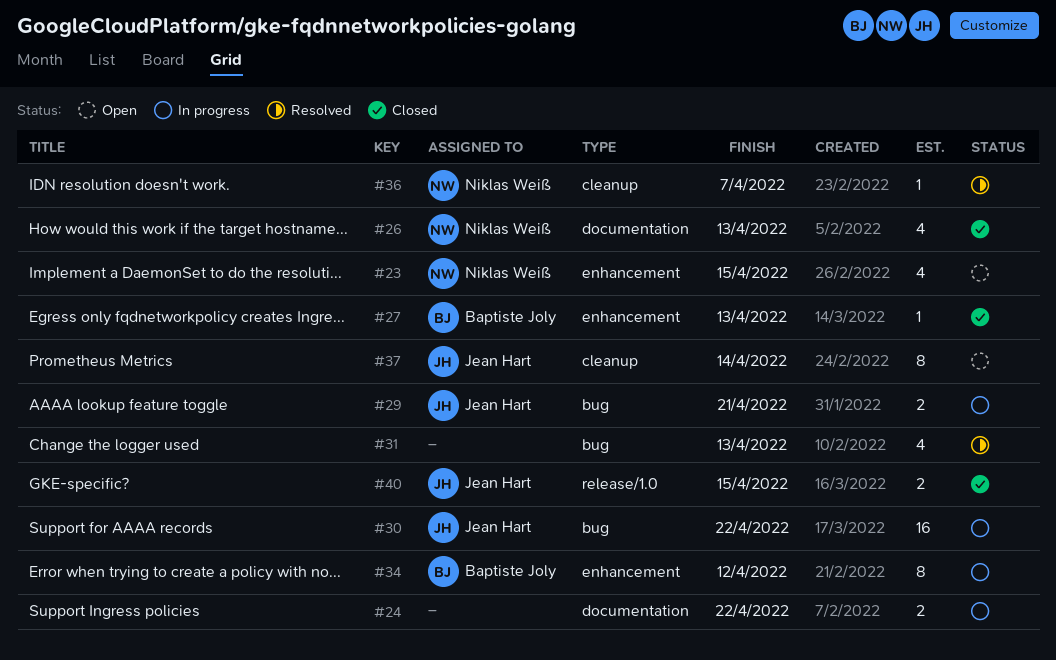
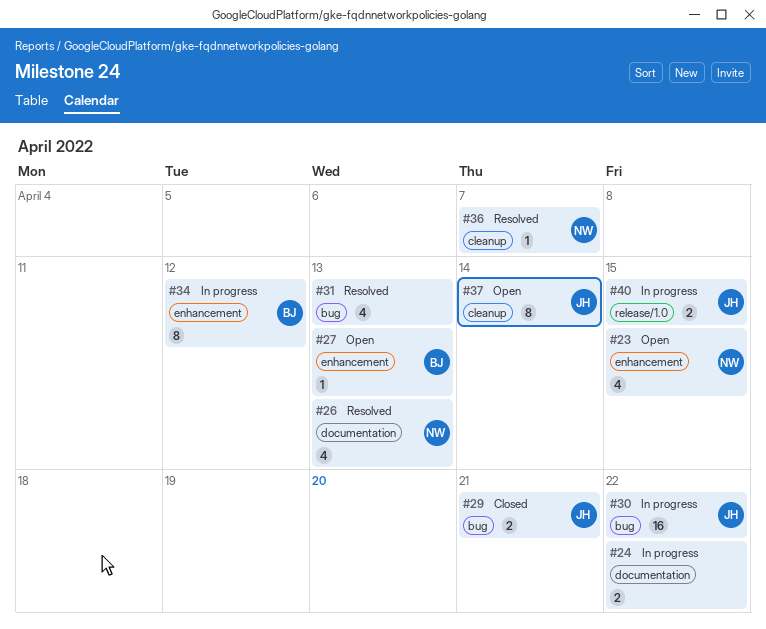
#26, status: Closed -> Resolved
#27, status: Closed -> Open
#29, status: In progress -> Closed
#40, status: Closed -> In progress

